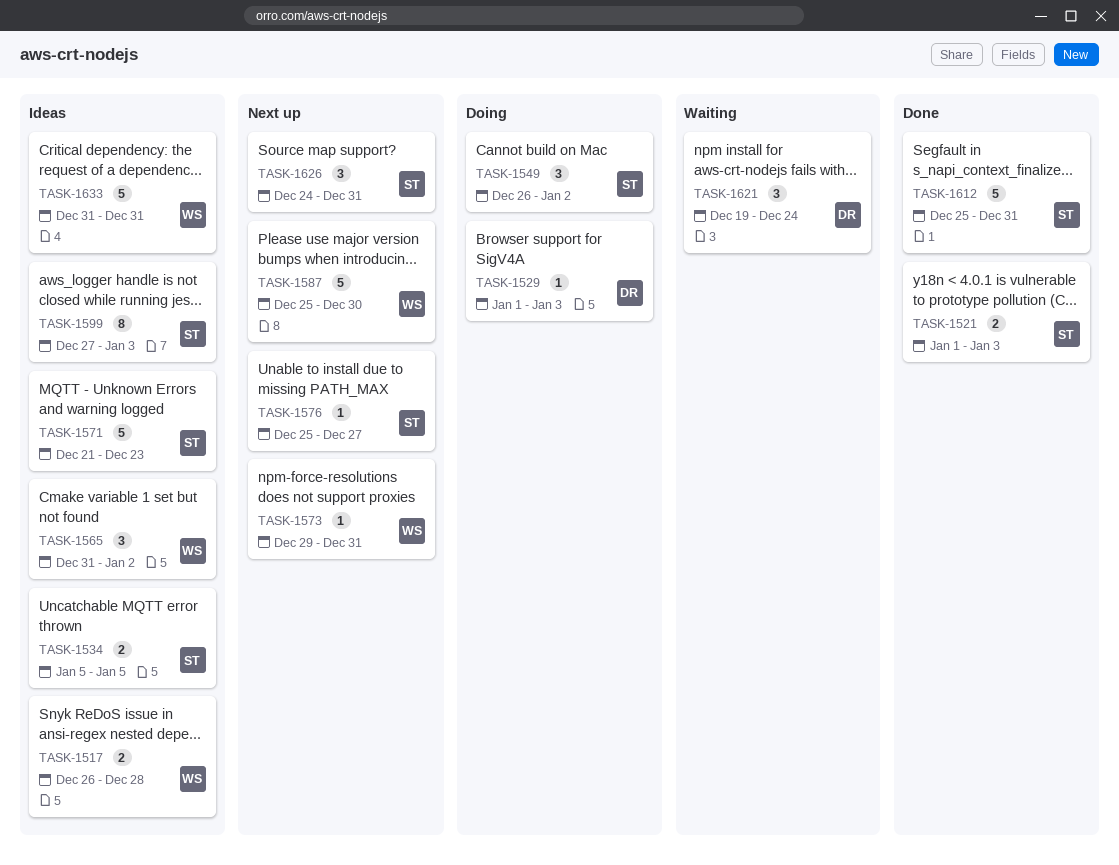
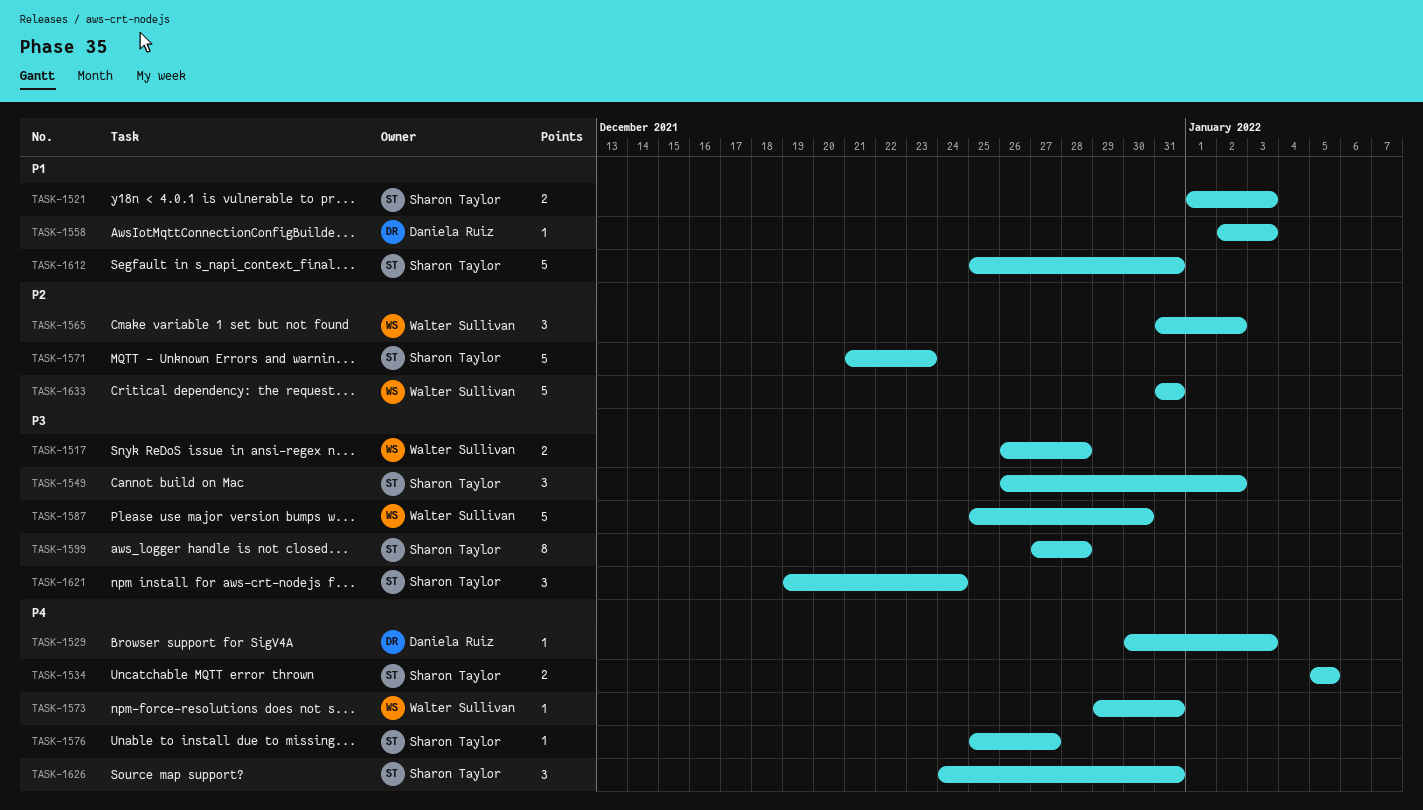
TASK-1529, start: Jan 1 -> Dec 30
TASK-1558: none -> present
TASK-1599, due: Jan 3 -> Dec 28
TASK-1621, owner: Daniela Ruiz -> Sharon Taylor

